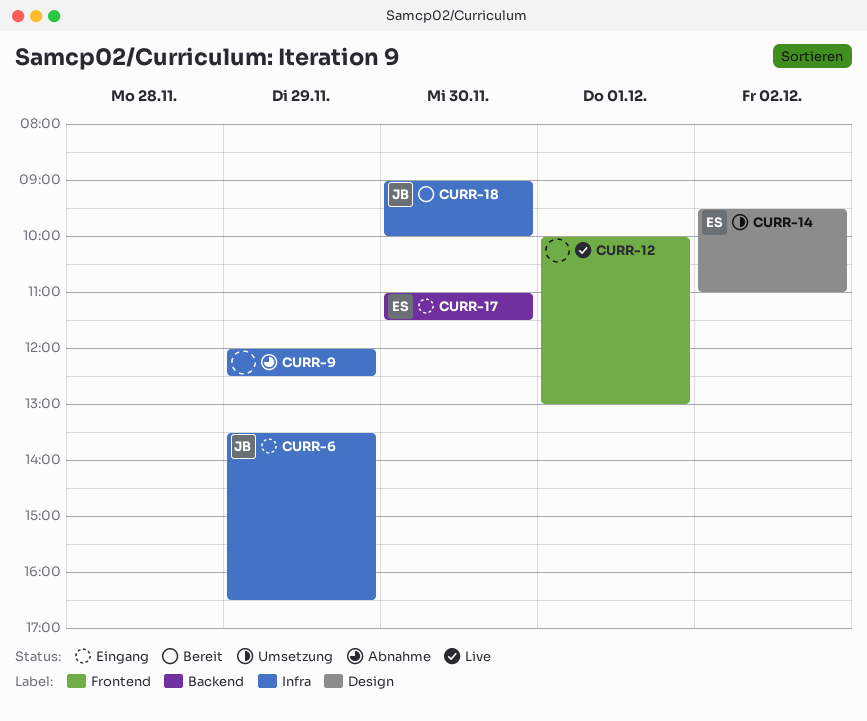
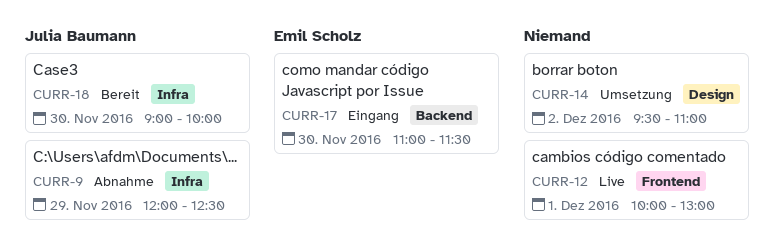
CURR-6: present -> none
CURR-9, owner: none -> Julia Baumann
CURR-14, owner: Emil Scholz -> none

